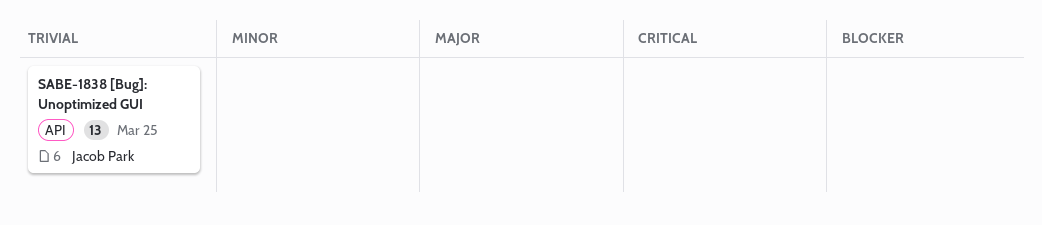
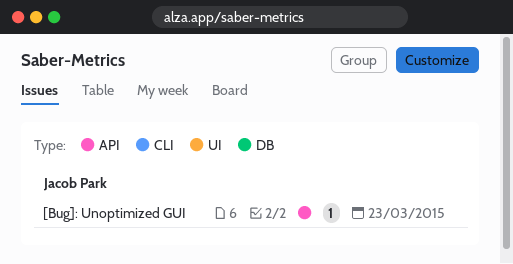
[Bug]: Unoptimized GUI, estimate: 13 -> 1
[Bug]: Unoptimized GUI, due: Mar 25 -> Mar 23

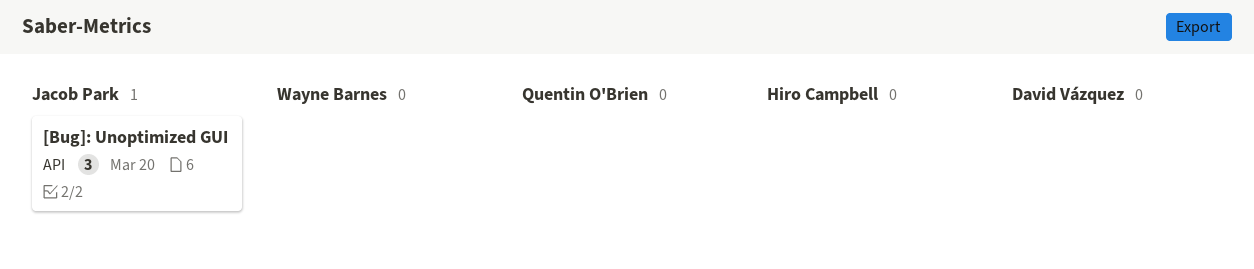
[Bug]: Unoptimized GUI, estimate: 1 -> 3
[Bug]: Unoptimized GUI, due: Mar 23 -> Mar 20

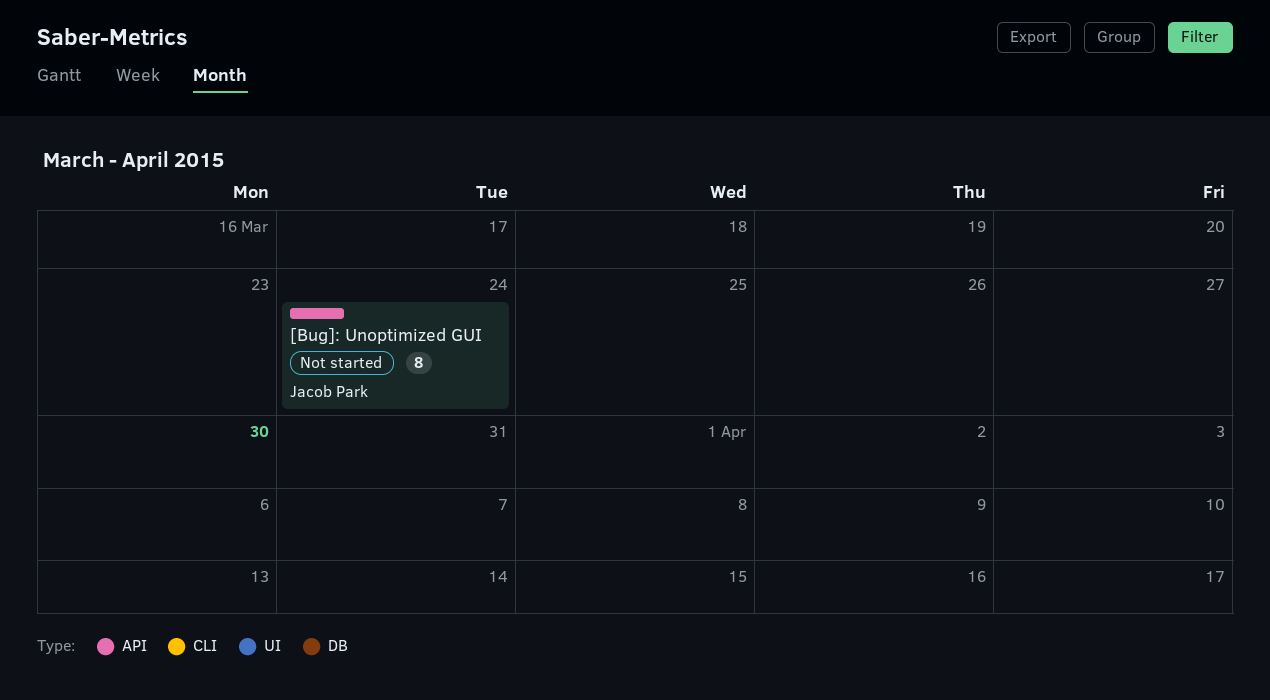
[Bug]: Unoptimized GUI, estimate: 3 -> 8
[Bug]: Unoptimized GUI, due: Mar 20 -> Mar 24

